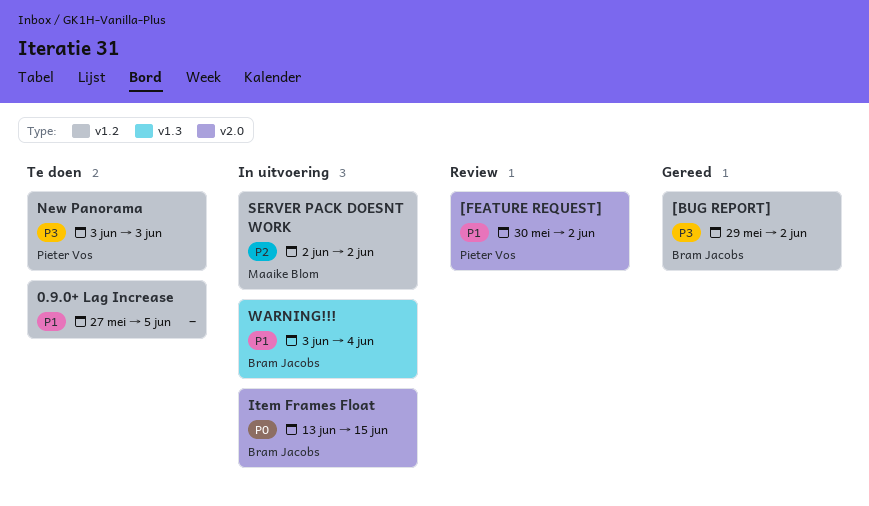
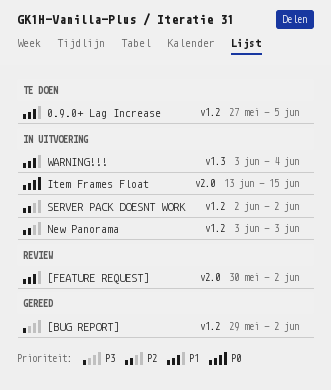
New Panorama, status: Te doen -> In uitvoering
New Panorama, priority: P3 -> P2

